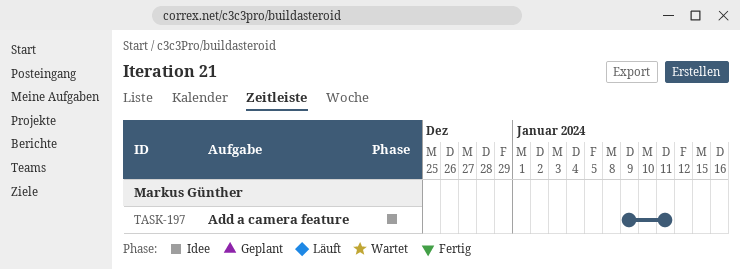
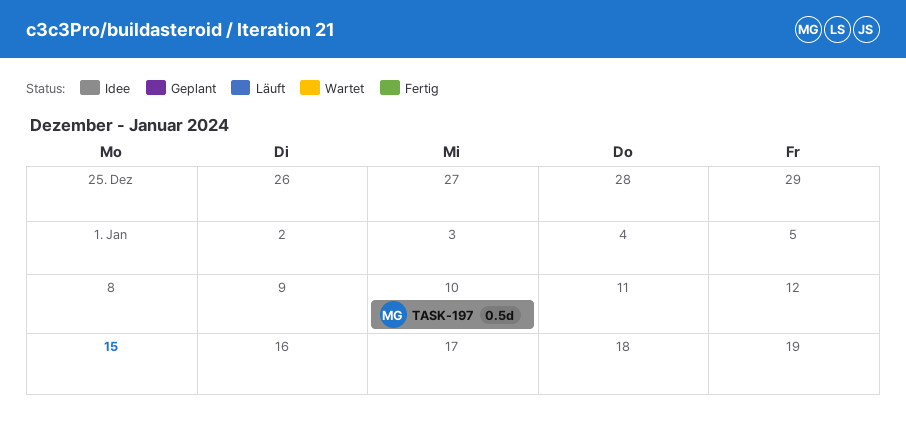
TASK-197, start: Jan 9 -> Jan 10
TASK-197, due: Jan 11 -> Jan 10

